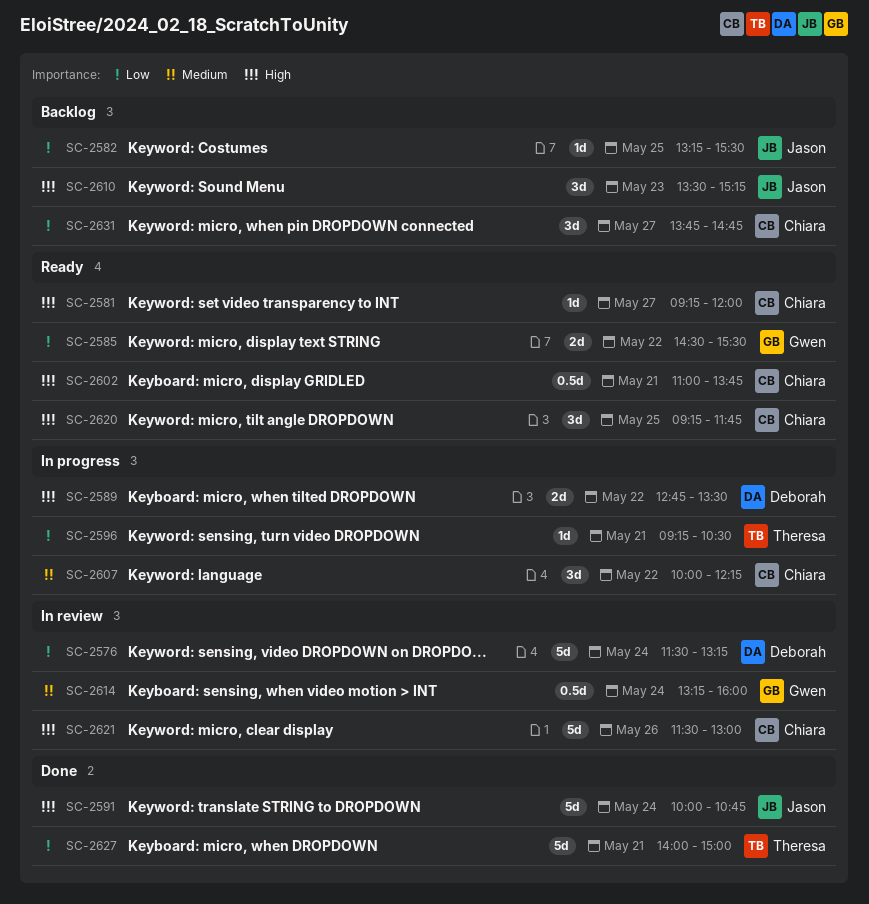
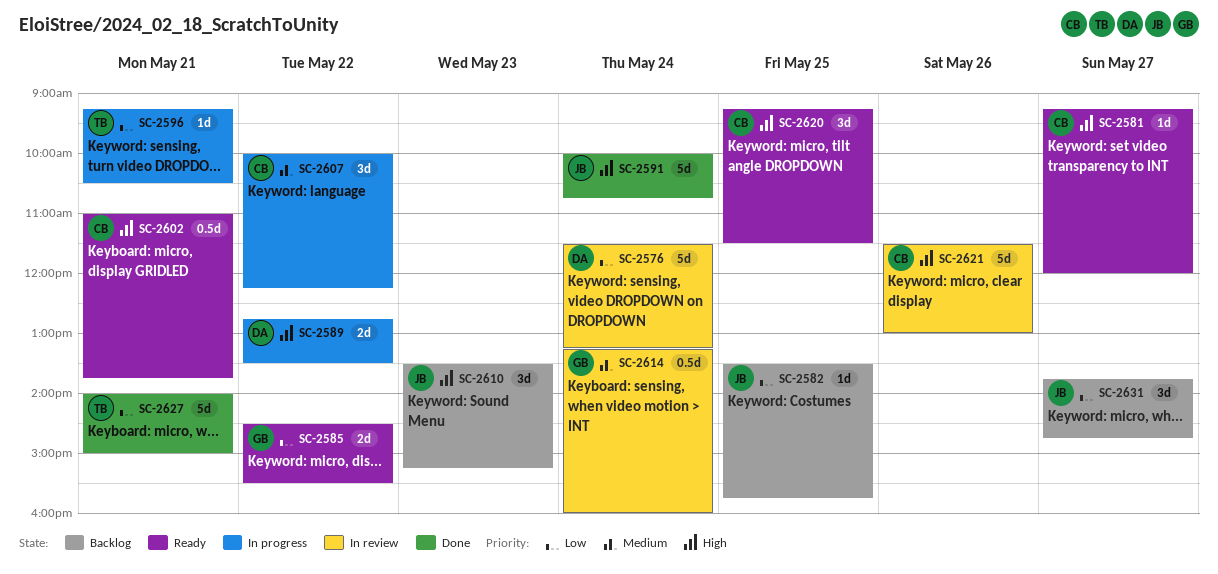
SC-2582, begins: 13:15 -> 13:30
SC-2582, ends: 15:30 -> 15:45
SC-2620, ends: 11:45 -> 11:30
SC-2631, owner: Chiara -> Jason

